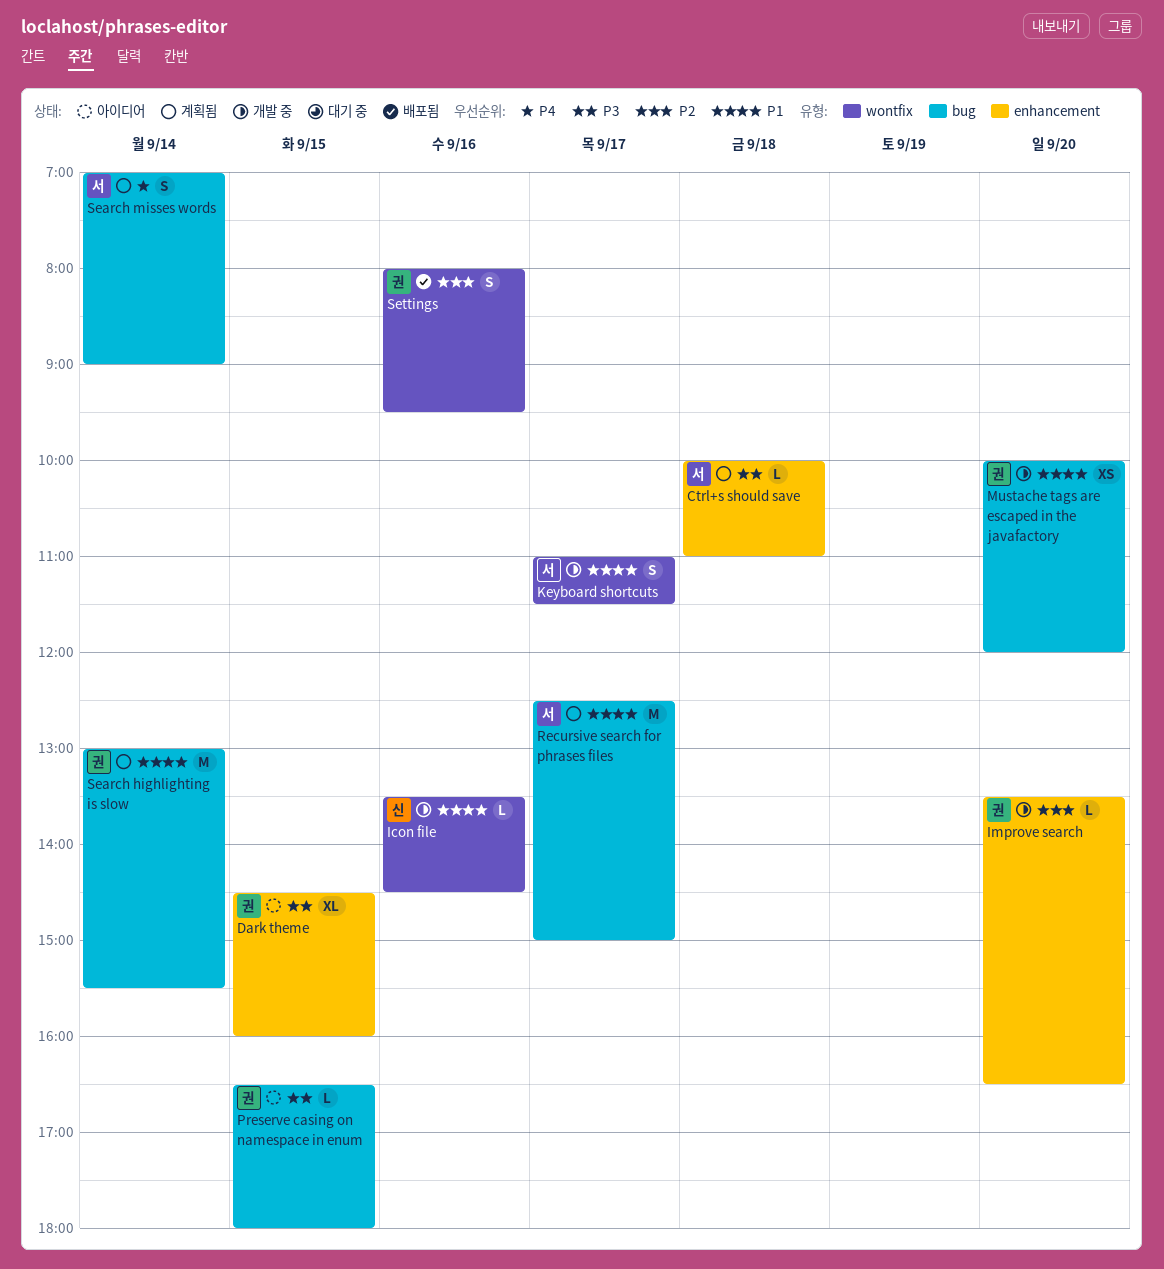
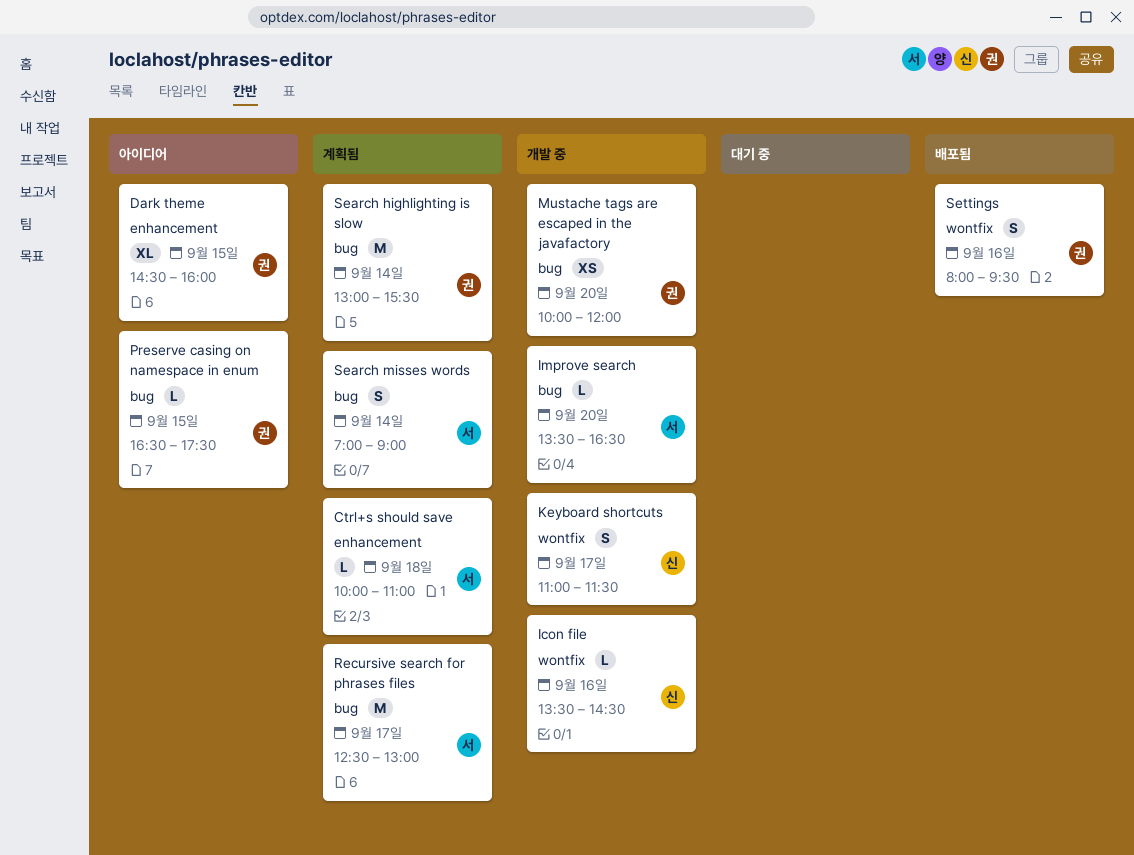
Improve search, owner: 권 -> 서
Improve search, label: enhancement -> bug
Keyboard shortcuts, owner: 서 -> 신
Preserve casing on namespace in enum, ends: 18:00 -> 17:30
Recursive search for phrases files, ends: 15:00 -> 13:00

